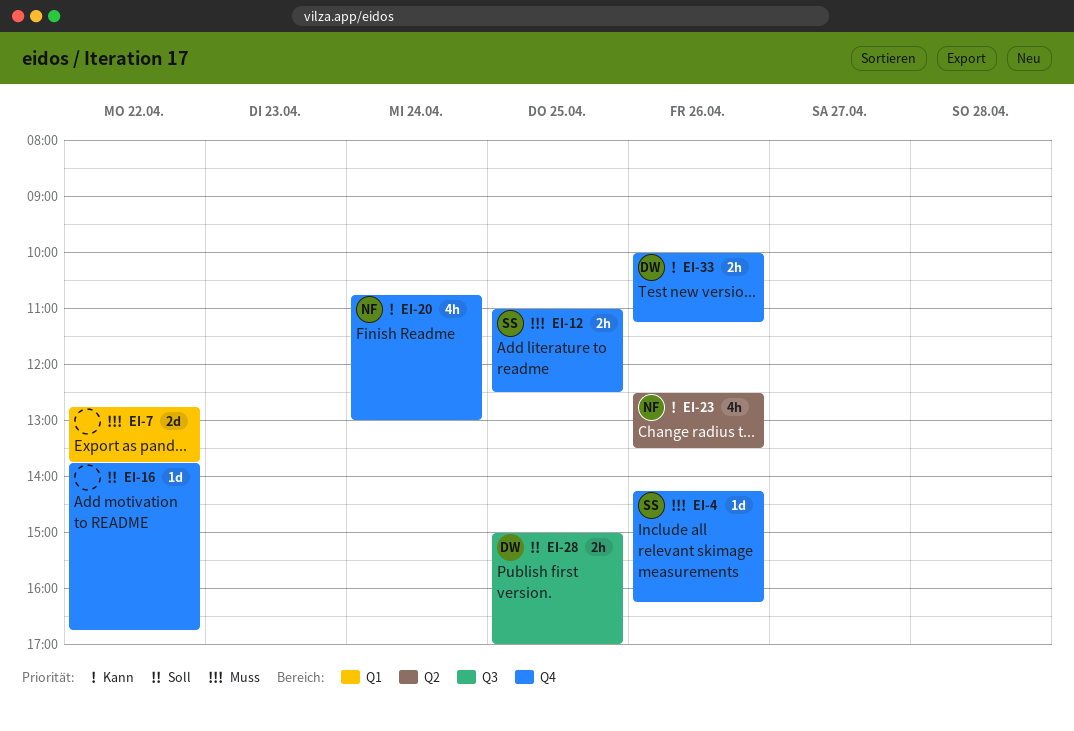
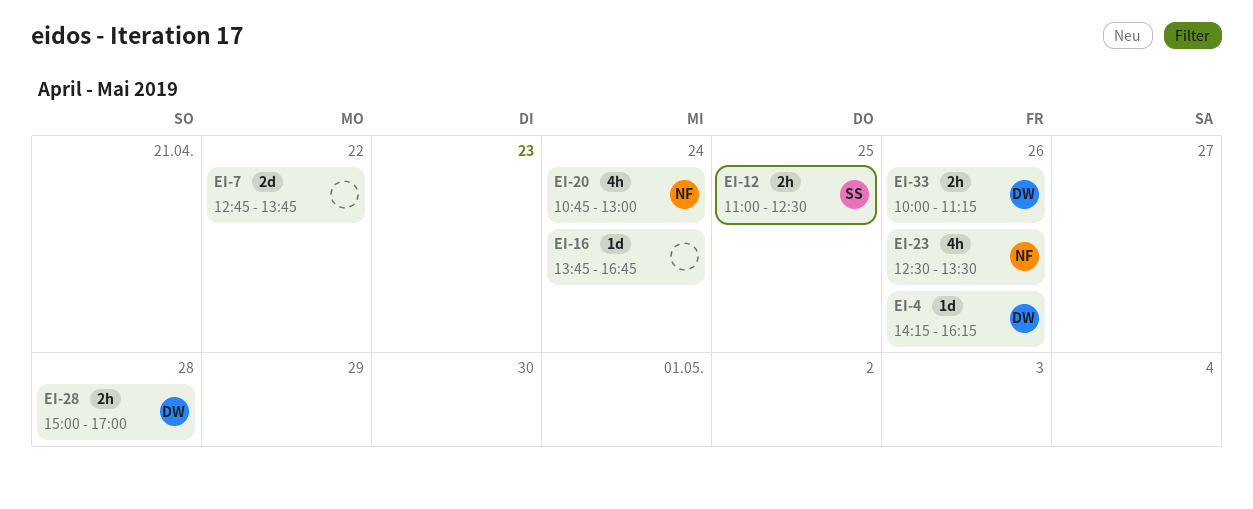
EI-4, owner: SS -> DW
EI-16, day: Apr 22 -> Apr 24
EI-28, day: Apr 25 -> Apr 28

